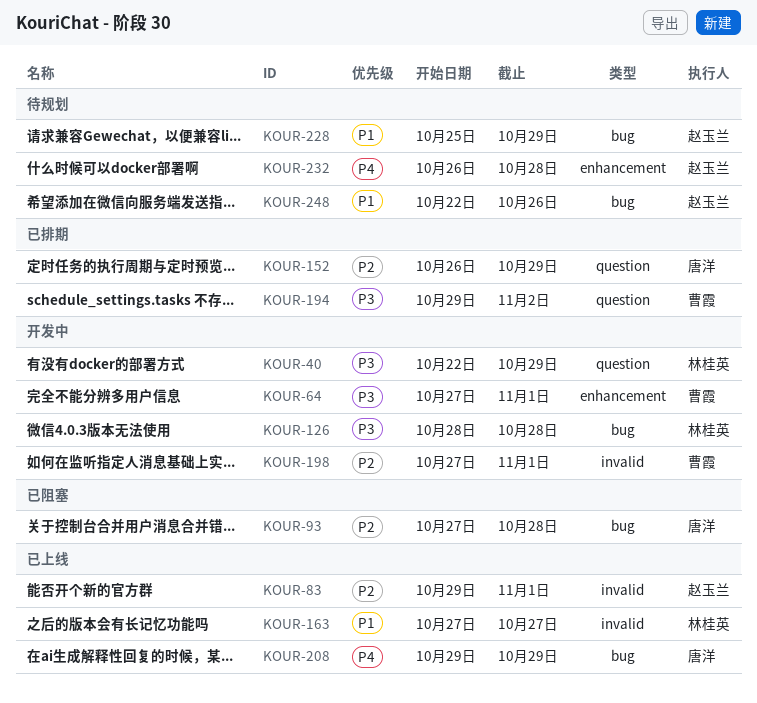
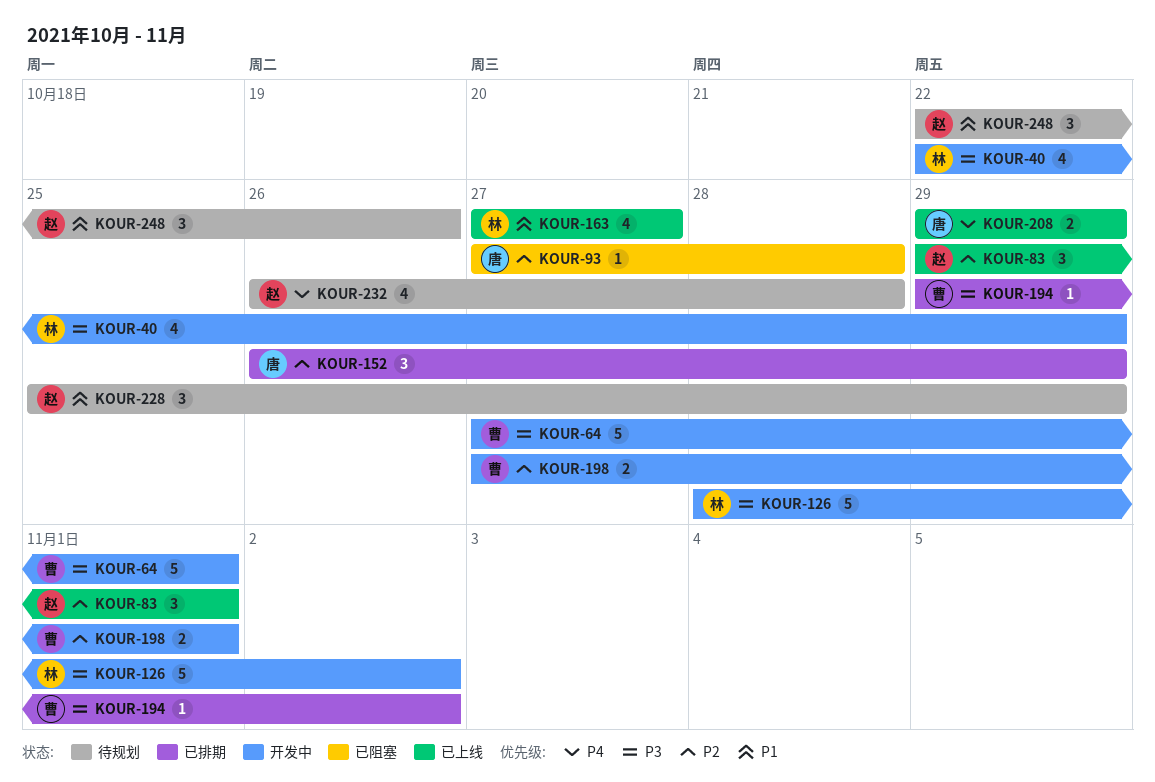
KOUR-126, due: Oct 28 -> Nov 2

